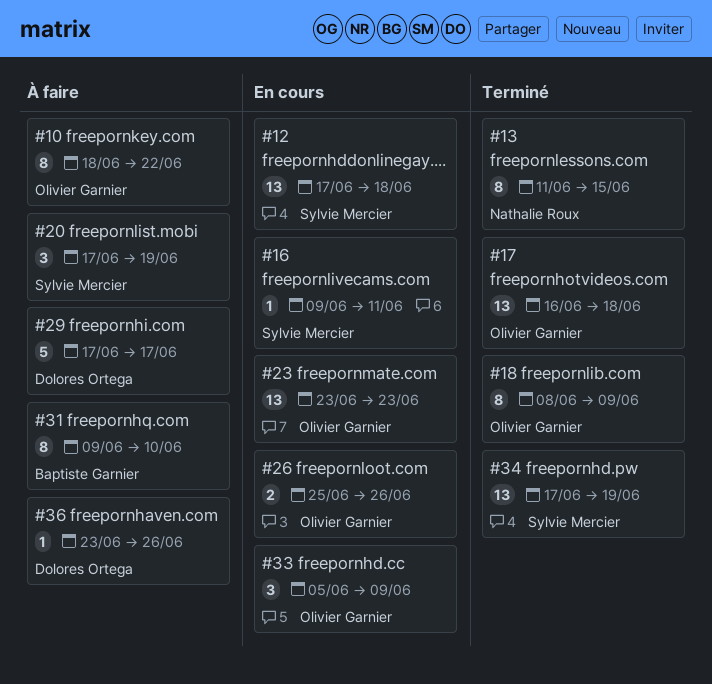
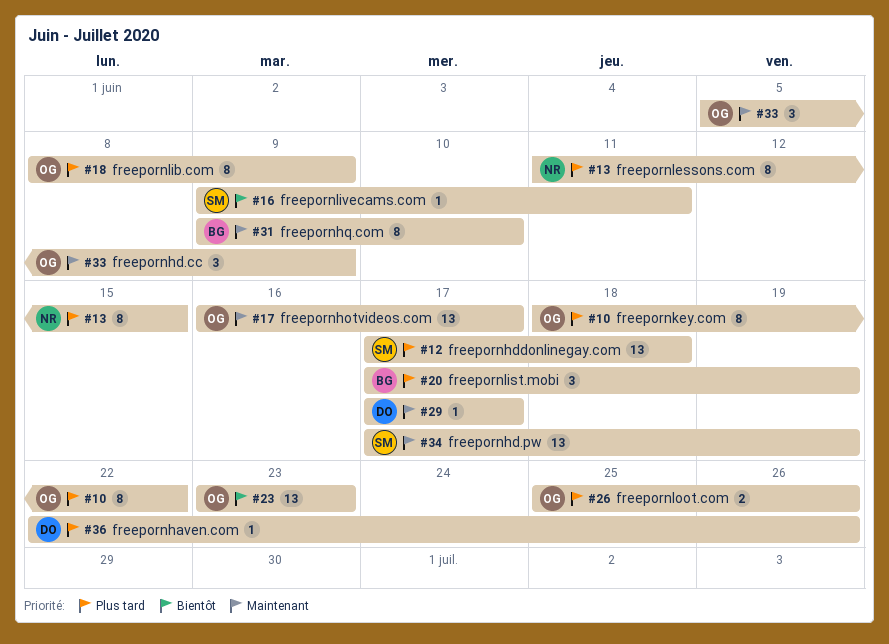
#17, due: Jun 18 -> Jun 17
#20, owner: Sylvie Mercier -> Baptiste Garnier
#29, estimate: 5 -> 1
#36, start: Jun 23 -> Jun 22

